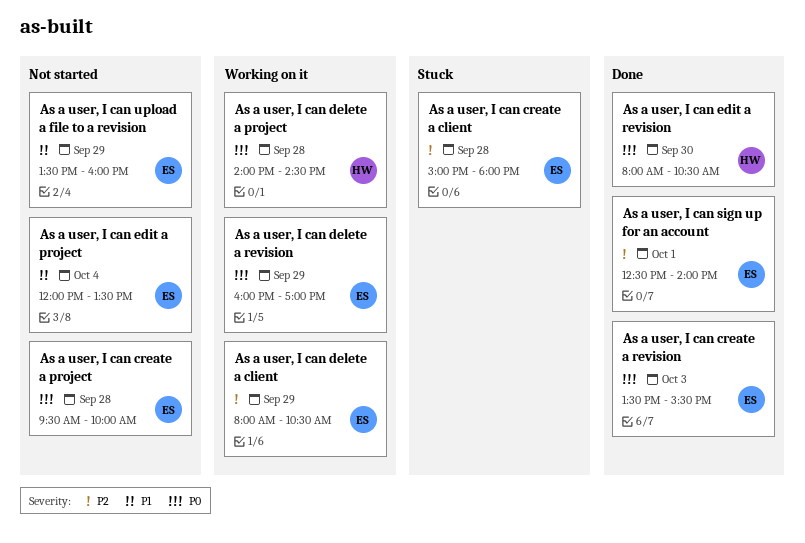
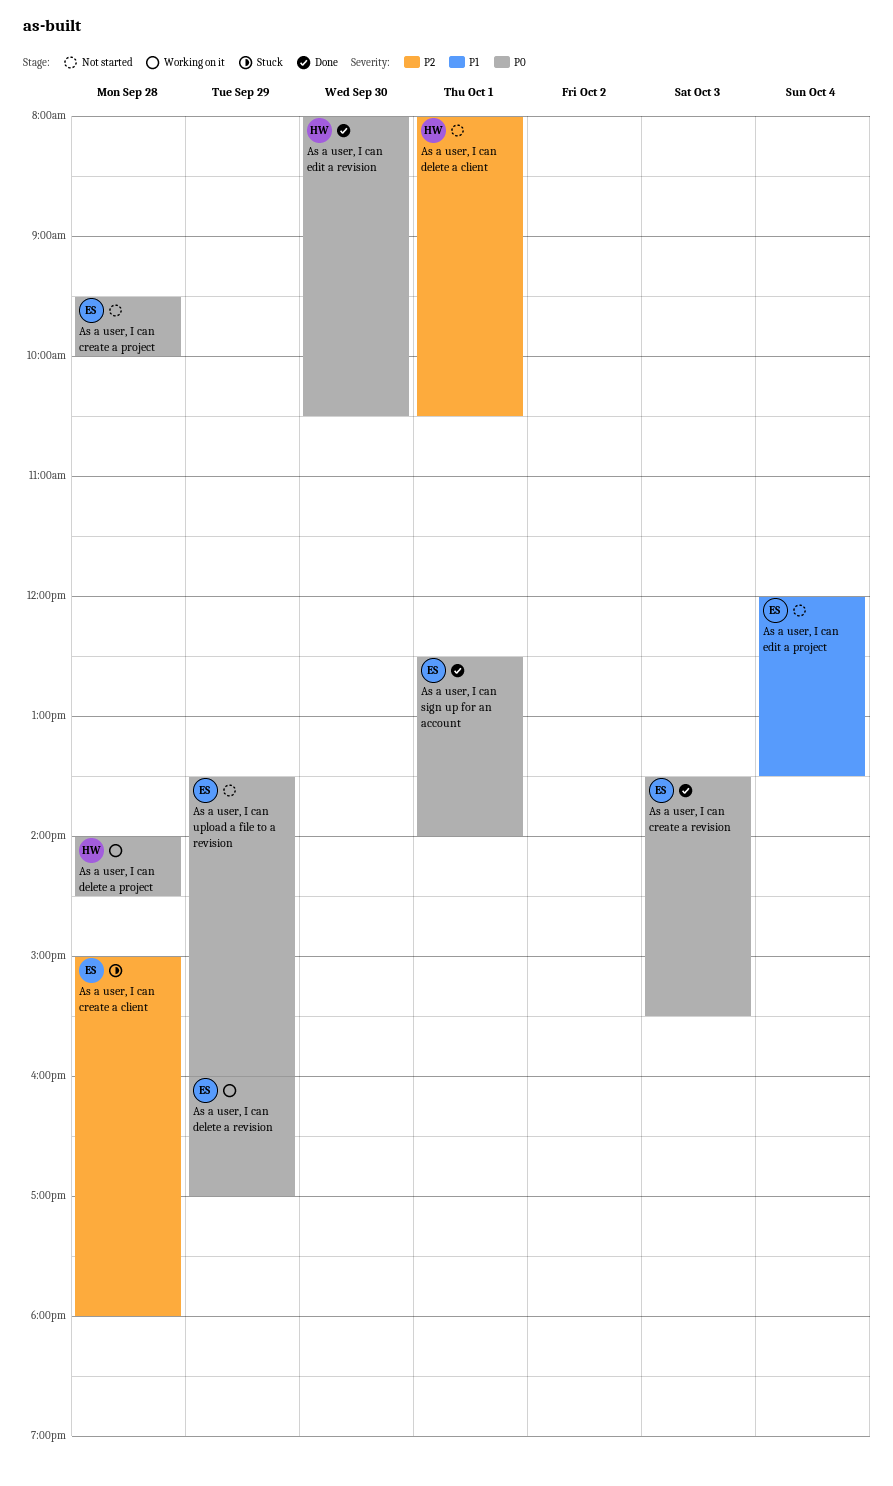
As a user, I can delete a client, status: Working on it -> Not started
As a user, I can delete a client, owner: ES -> HW
As a user, I can delete a client, day: Sep 29 -> Oct 1
As a user, I can sign up for an account, priority: P2 -> P0
As a user, I can upload a file to a revision, priority: P1 -> P0

